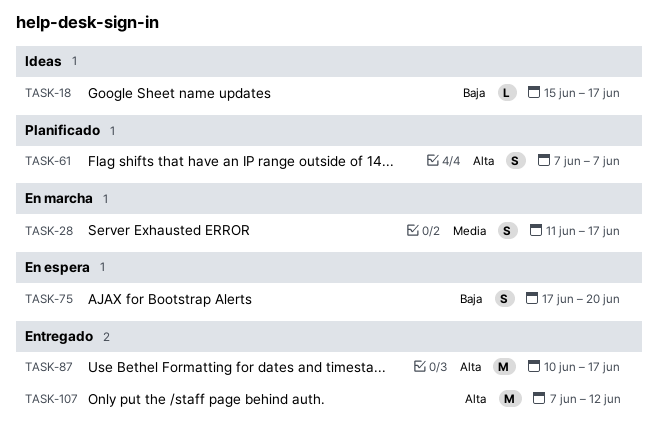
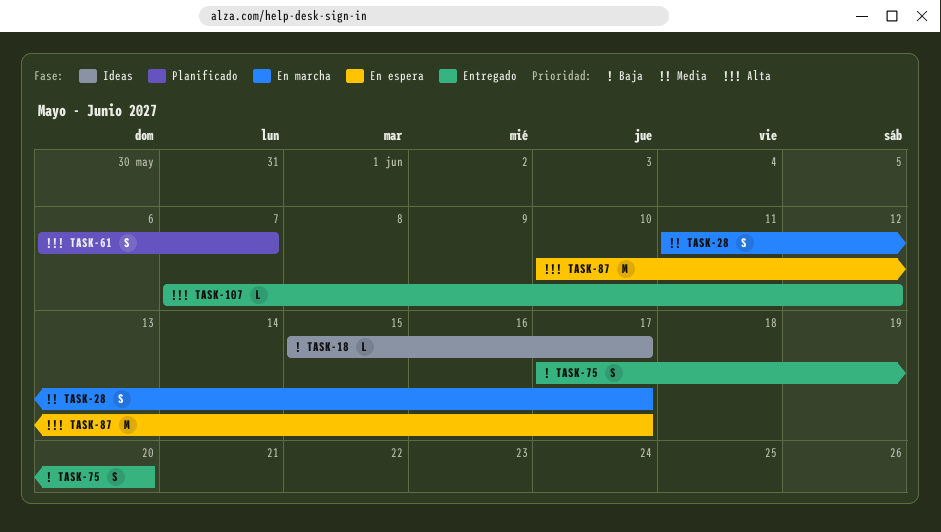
TASK-61, start: Jun 7 -> Jun 6
TASK-75, status: En espera -> Entregado
TASK-87, status: Entregado -> En espera
TASK-107, estimate: M -> L

